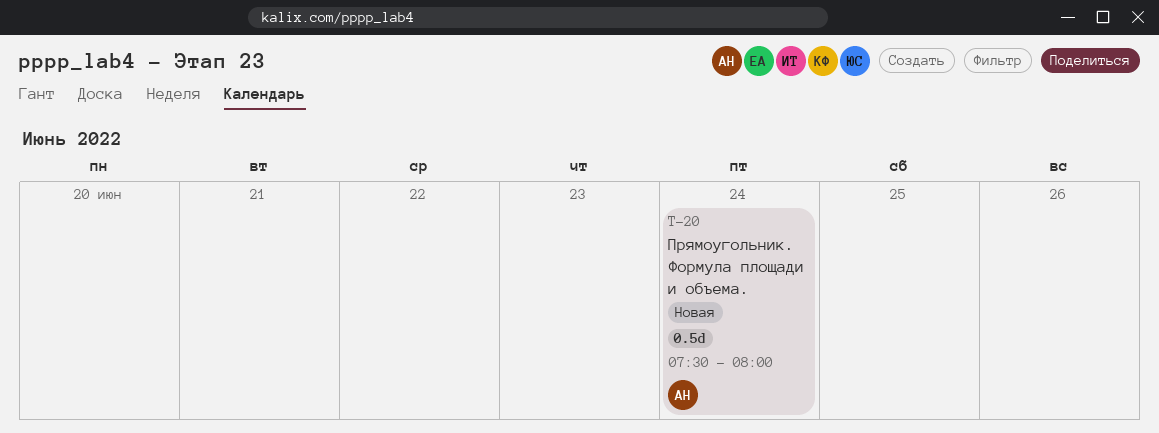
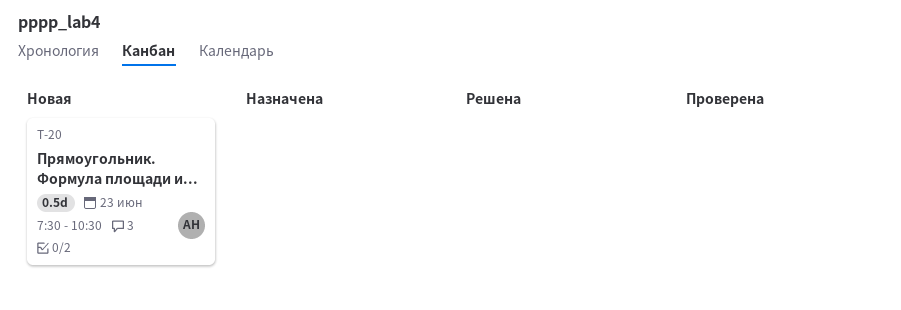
T-20, day: Jun 24 -> Jun 23
T-20, ends: 08:00 -> 10:30

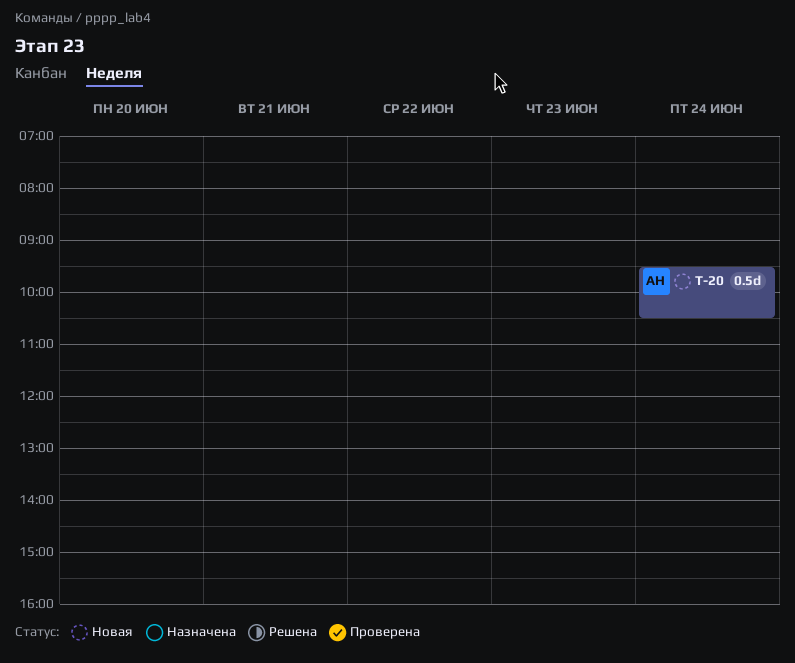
T-20, day: Jun 23 -> Jun 24
T-20, begins: 07:30 -> 09:30

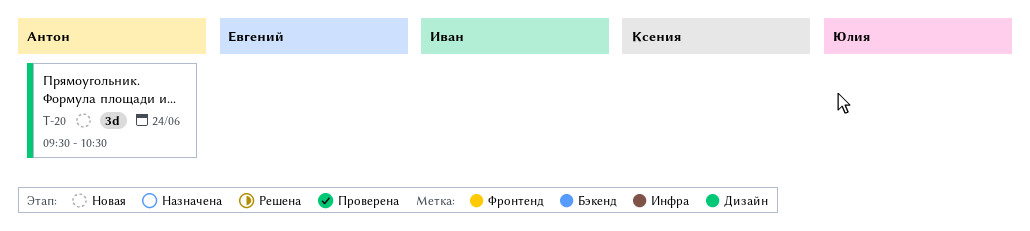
T-20, estimate: 0.5d -> 3d

